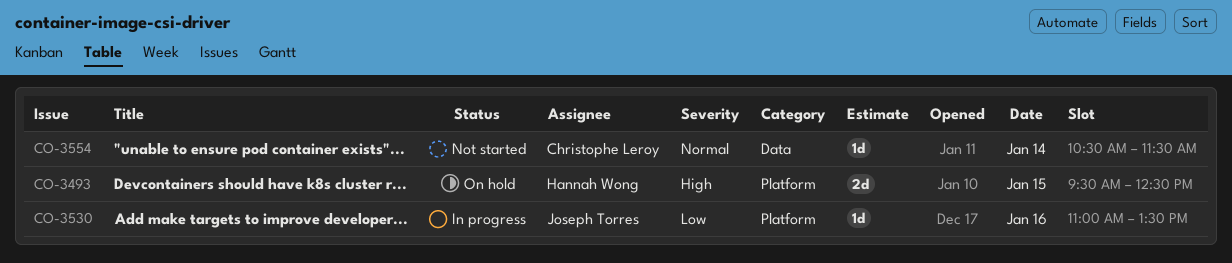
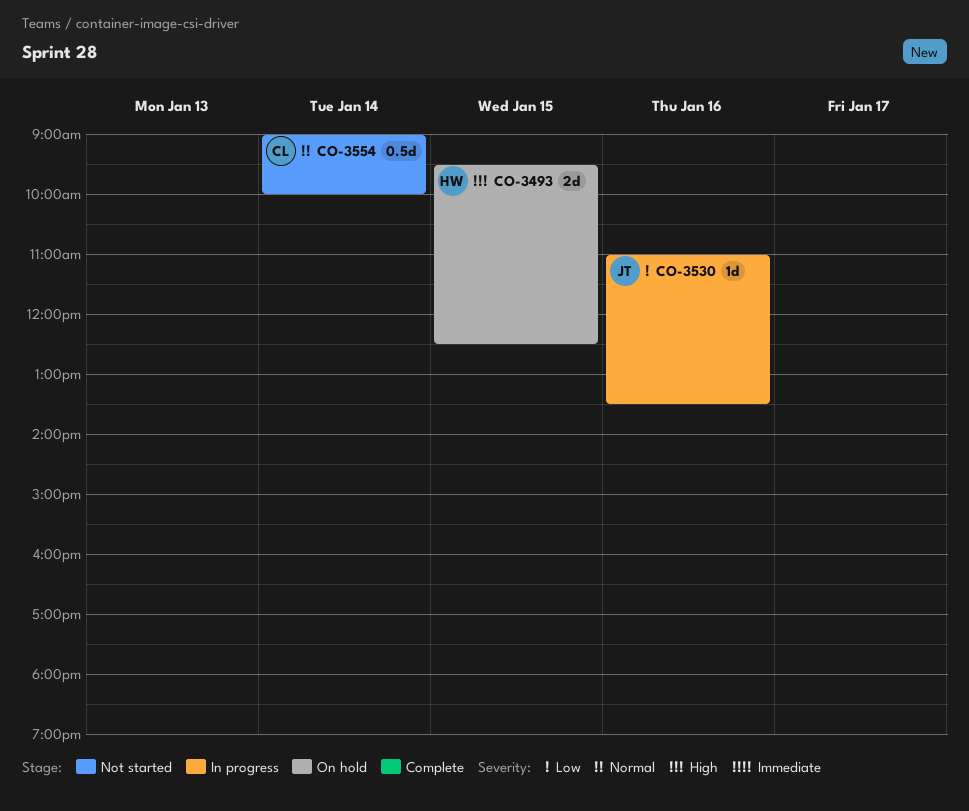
CO-3554, estimate: 1d -> 0.5d
CO-3554, begins: 10:30 -> 09:00
CO-3554, ends: 11:30 -> 10:00

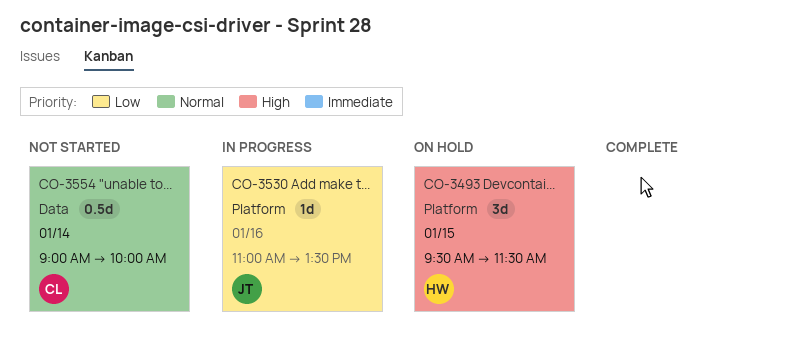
CO-3493, estimate: 2d -> 3d
CO-3493, ends: 12:30 -> 11:30

